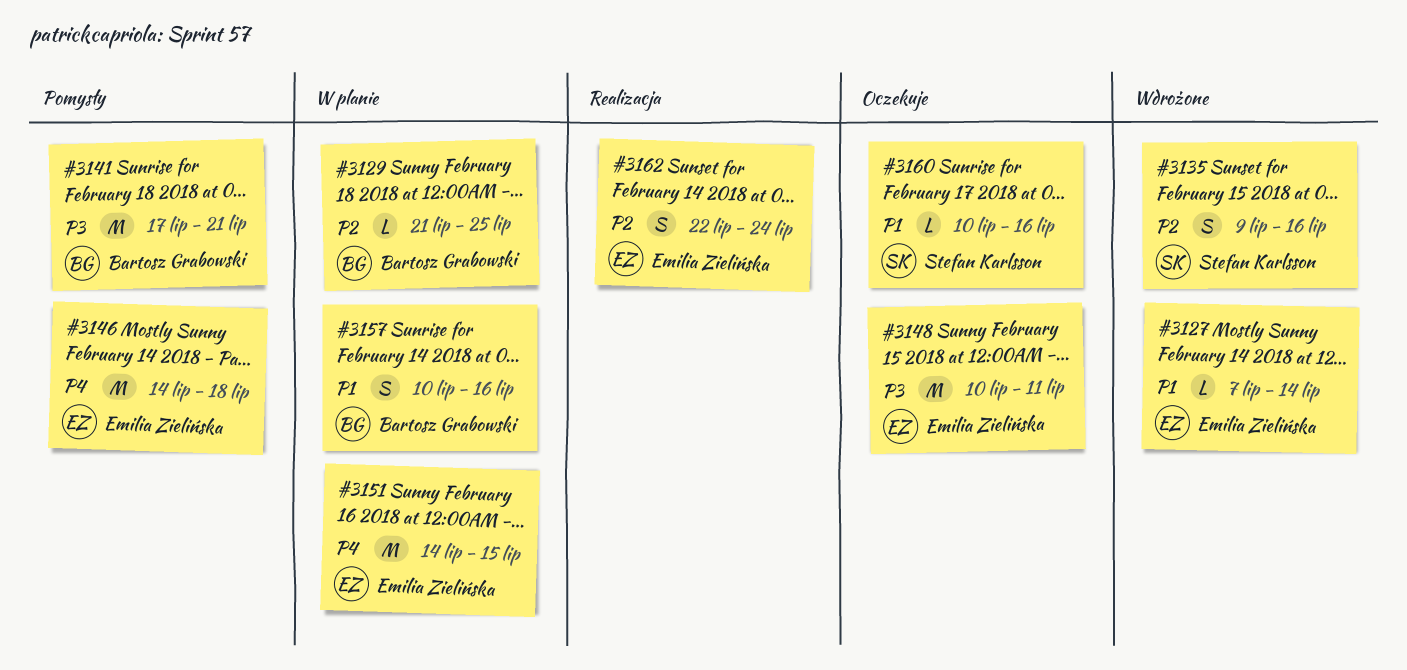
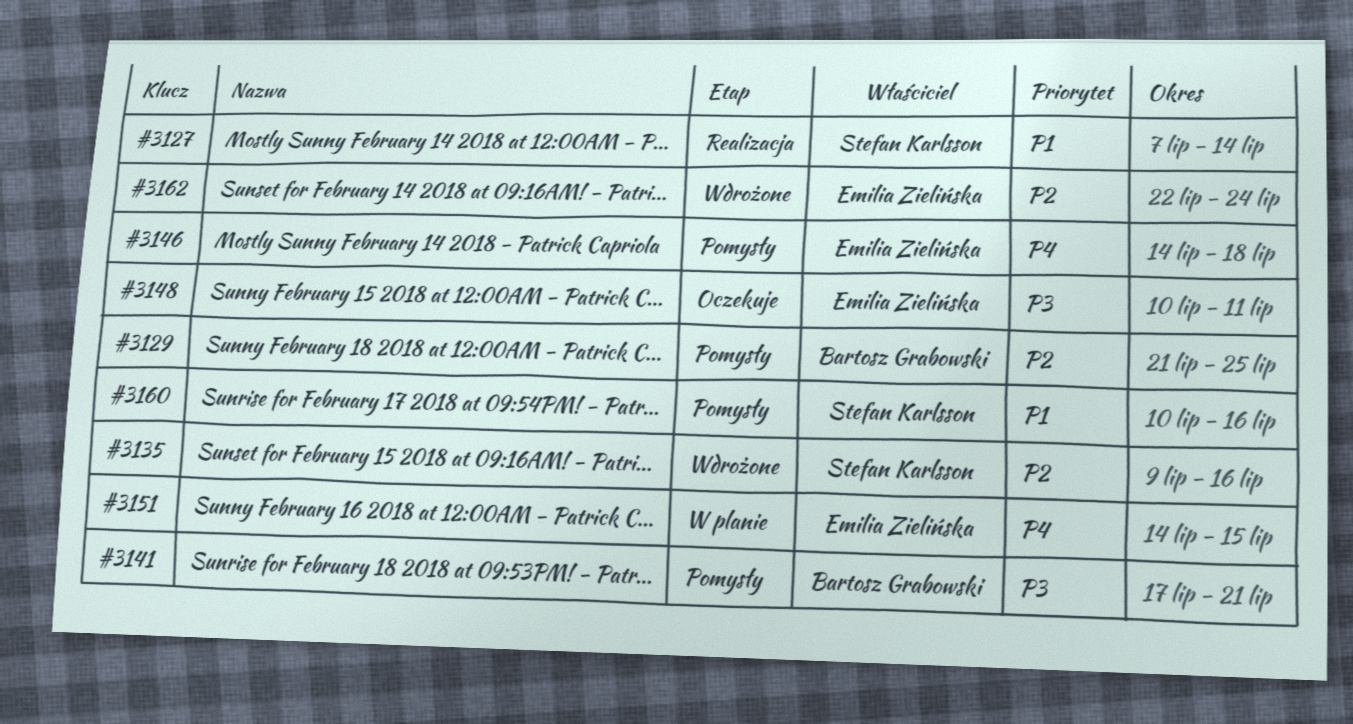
#3127, status: Wdrożone -> Realizacja
#3127, owner: Emilia Zielińska -> Stefan Karlsson
#3129, status: W planie -> Pomysły
#3157: present -> none
#3160, status: Oczekuje -> Pomysły
#3162, status: Realizacja -> Wdrożone

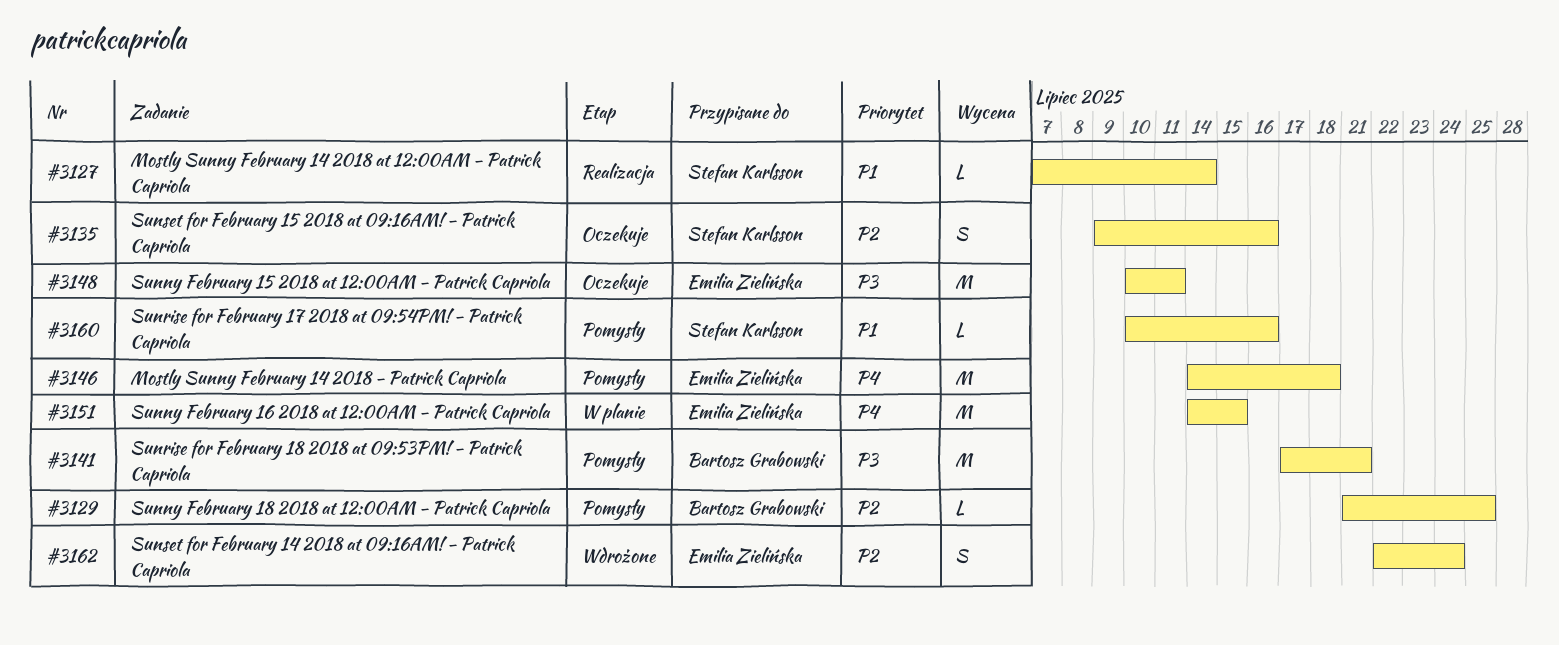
#3135, status: Wdrożone -> Oczekuje

